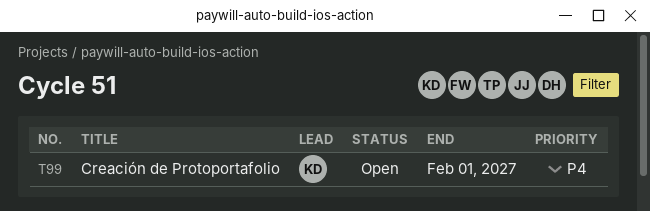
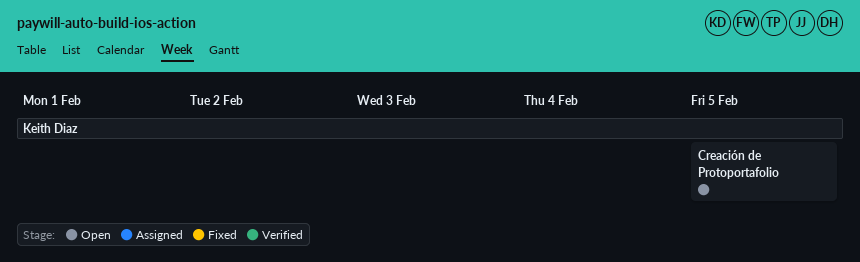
Creación de Protoportafolio, due: Feb 1 -> Feb 5

